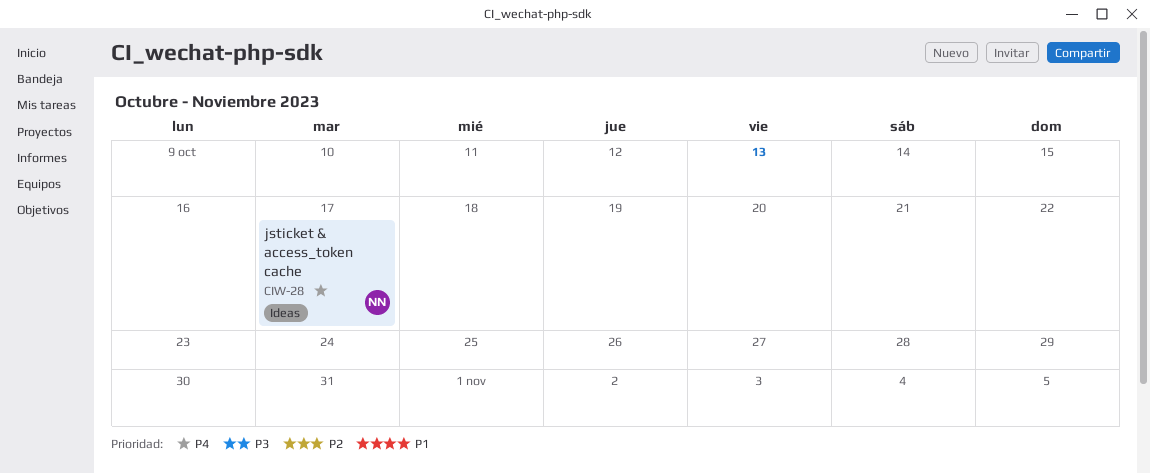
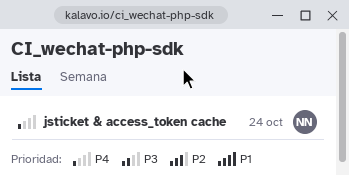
jsticket & access_token cache, due: Oct 17 -> Oct 24

